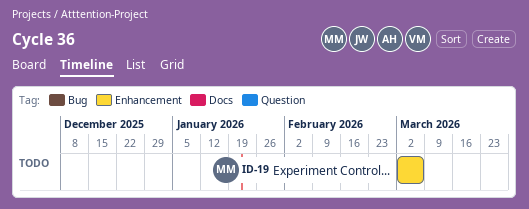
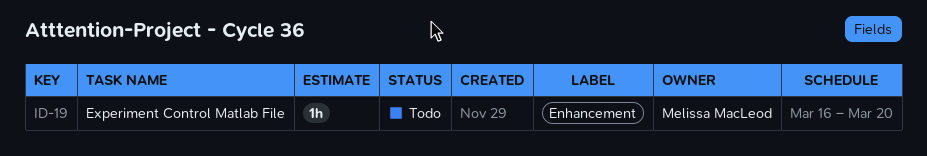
ID-19, start: Mar 2 -> Mar 16
ID-19, due: Mar 6 -> Mar 20

